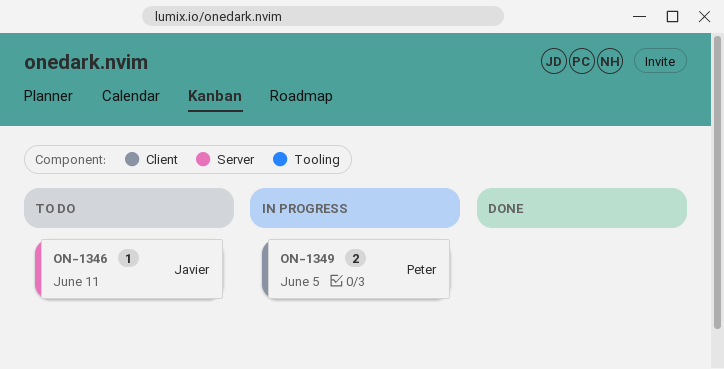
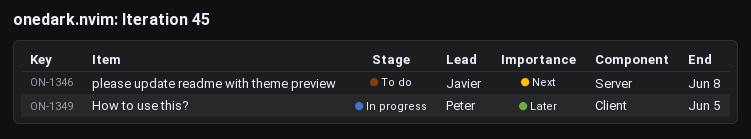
ON-1346, due: Jun 11 -> Jun 8

